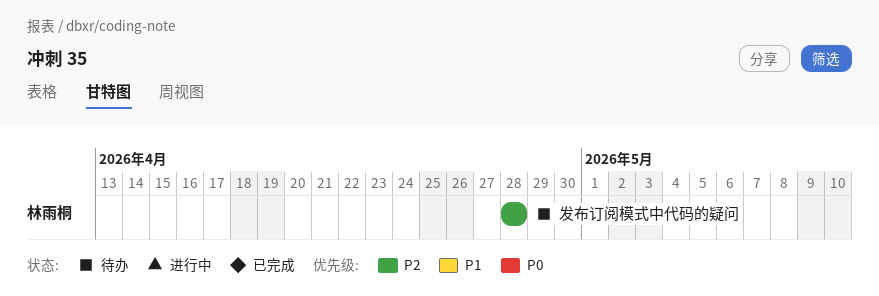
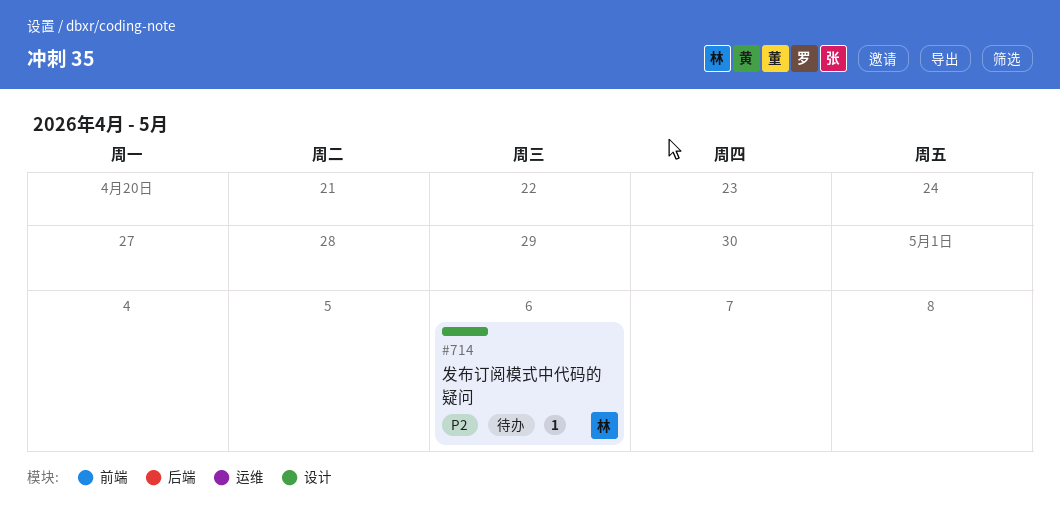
发布订阅模式中代码的疑问, due: Apr 28 -> May 6

